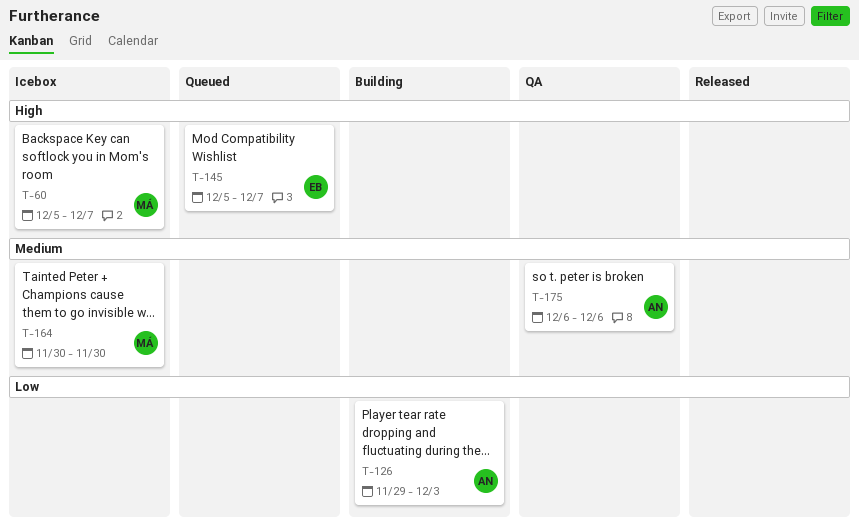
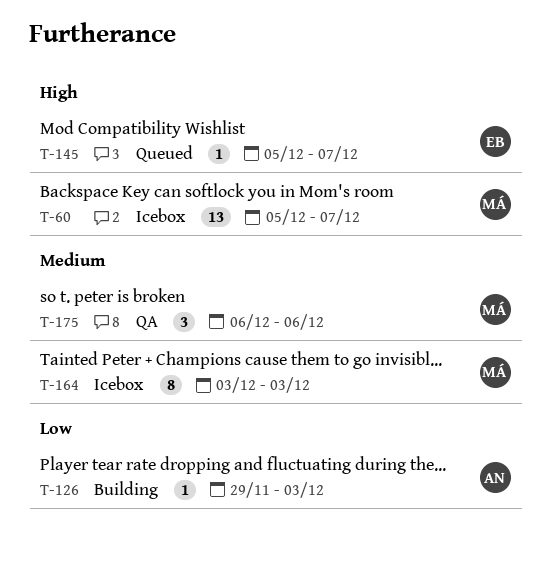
T-164, start: Nov 30 -> Dec 3
T-164, due: Nov 30 -> Dec 3
T-175, owner: AN -> MÁ

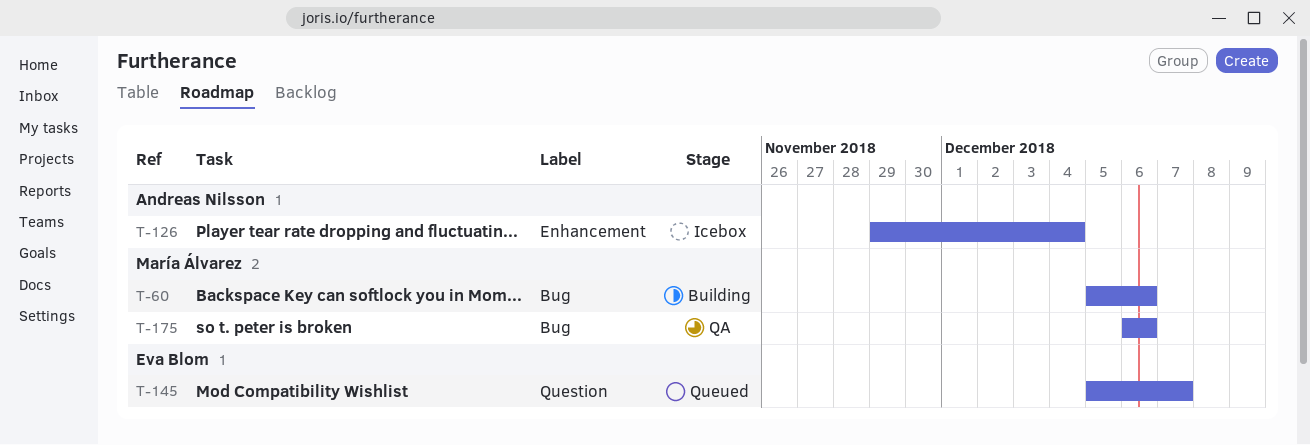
T-60, status: Icebox -> Building
T-60, due: Dec 7 -> Dec 6
T-126, status: Building -> Icebox
T-126, due: Dec 3 -> Dec 4
T-164: present -> none

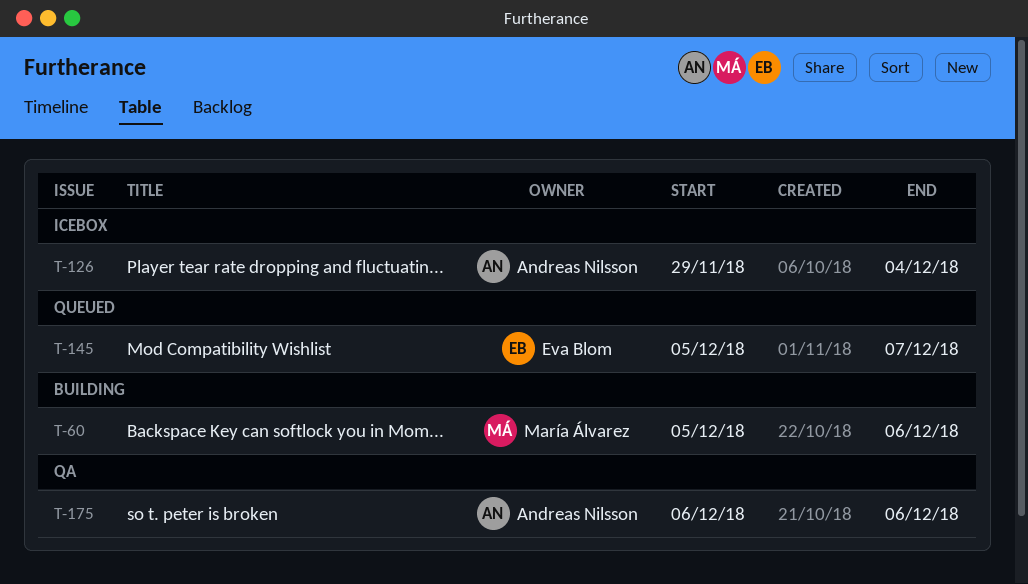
T-175, owner: María Álvarez -> Andreas Nilsson

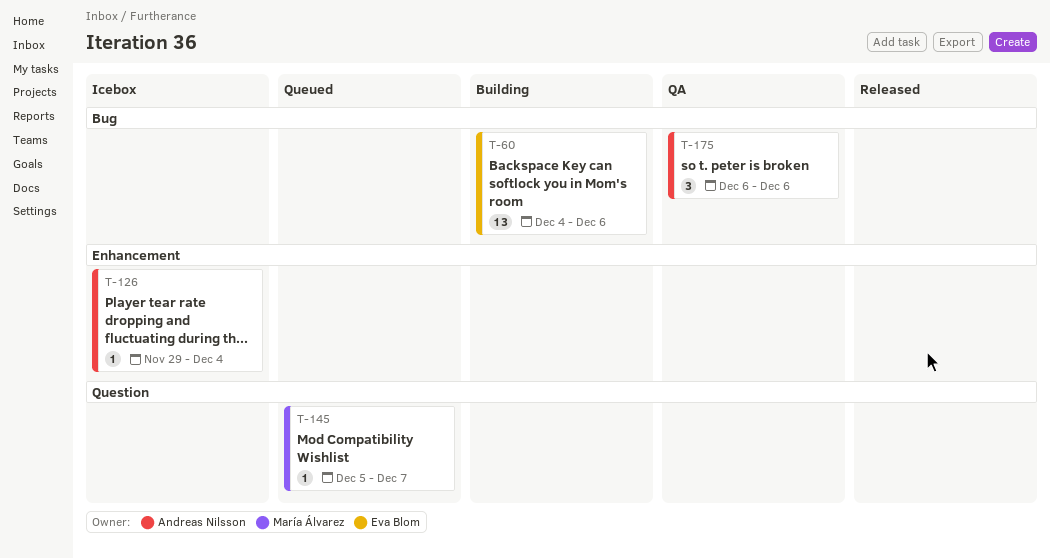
T-60, owner: María Álvarez -> Eva Blom
T-60, start: Dec 5 -> Dec 4
T-145, owner: Eva Blom -> María Álvarez

